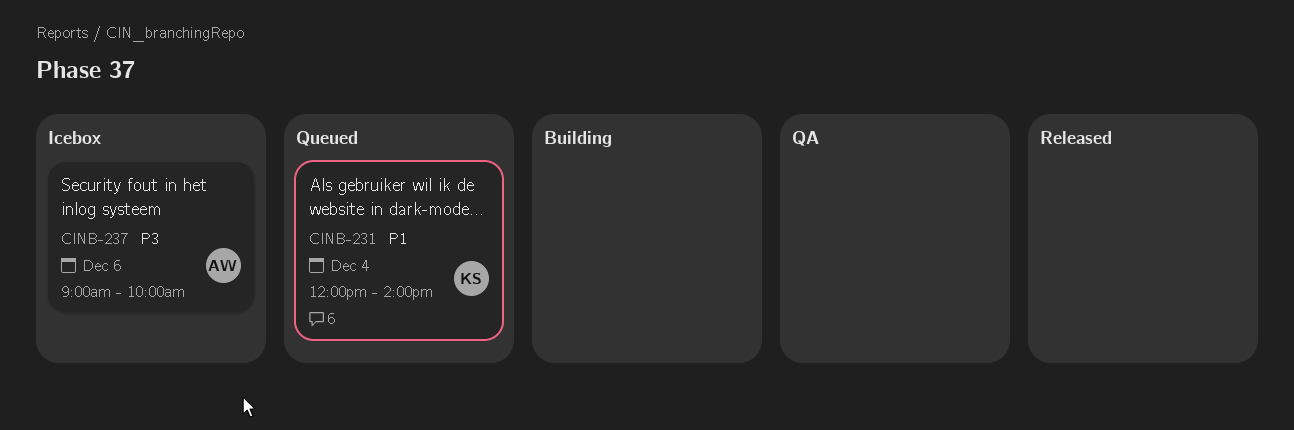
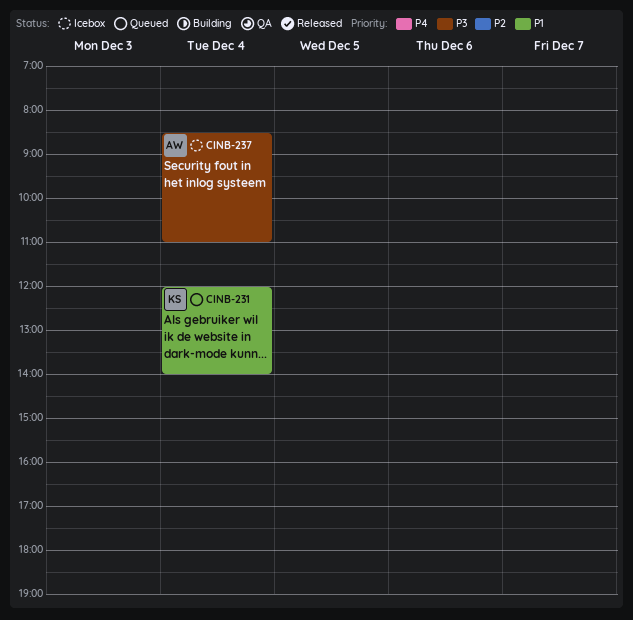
CINB-237, day: Dec 6 -> Dec 4
CINB-237, begins: 09:00 -> 08:30
CINB-237, ends: 10:00 -> 11:00

